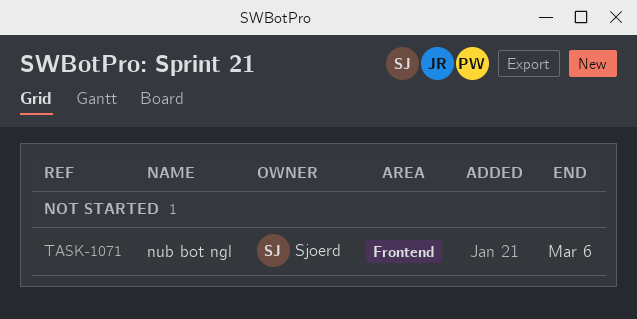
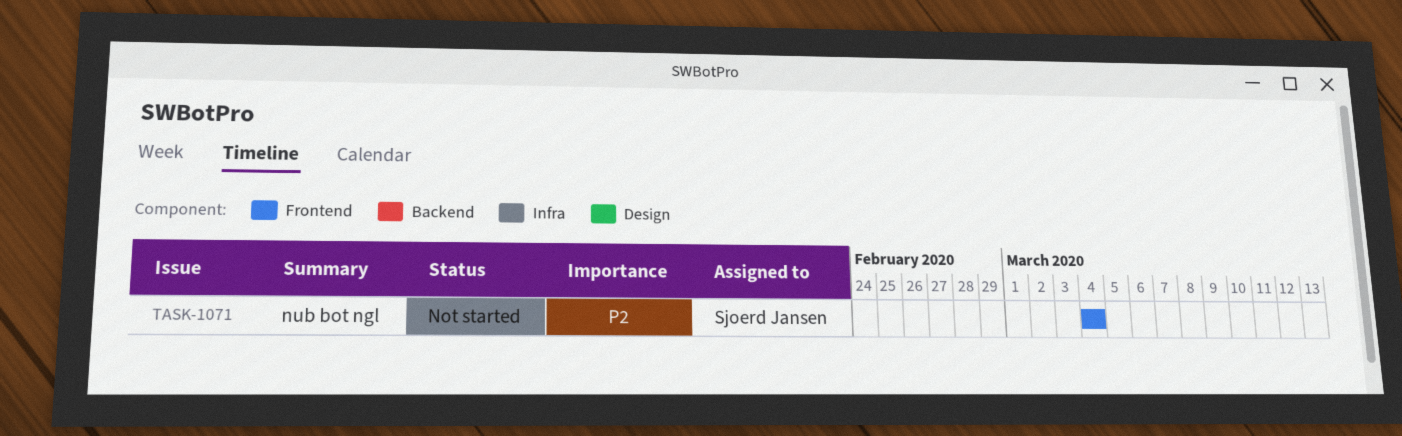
TASK-1071, due: Mar 6 -> Mar 4

